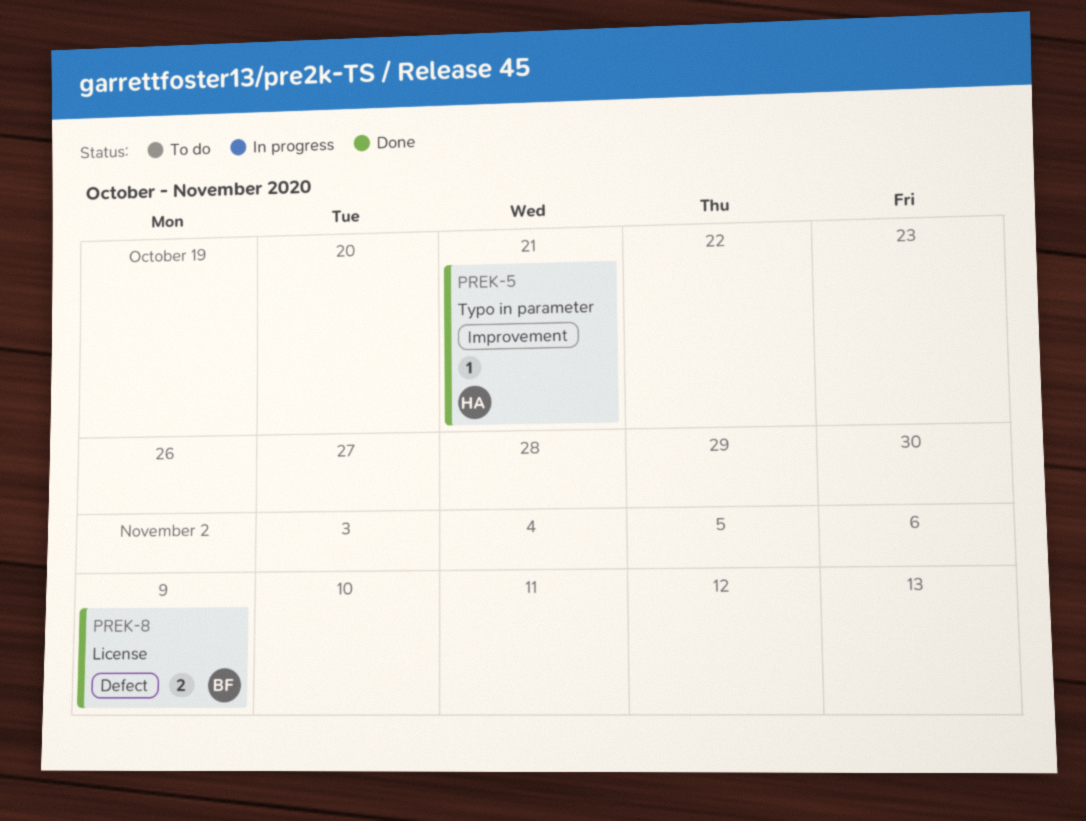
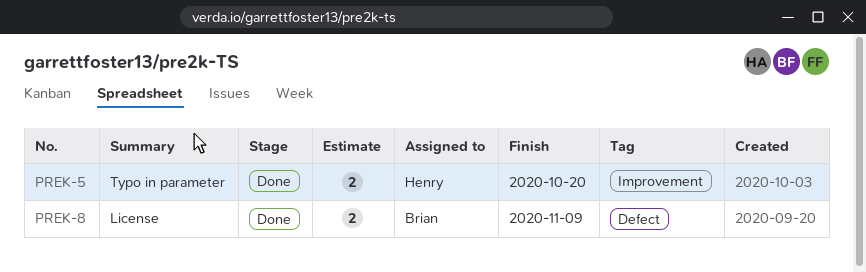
PREK-5, estimate: 1 -> 2
PREK-5, due: Oct 21 -> Oct 20

